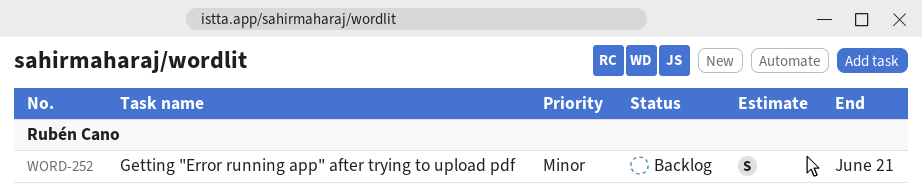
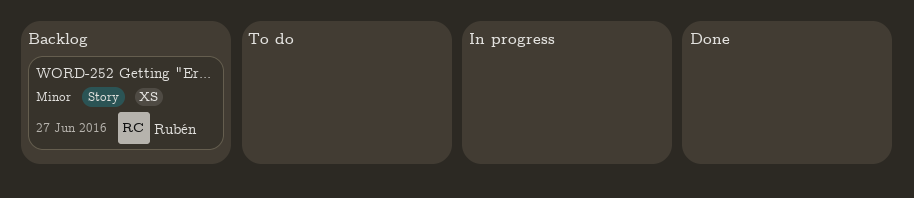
WORD-252, estimate: S -> XS
WORD-252, due: Jun 21 -> Jun 27

